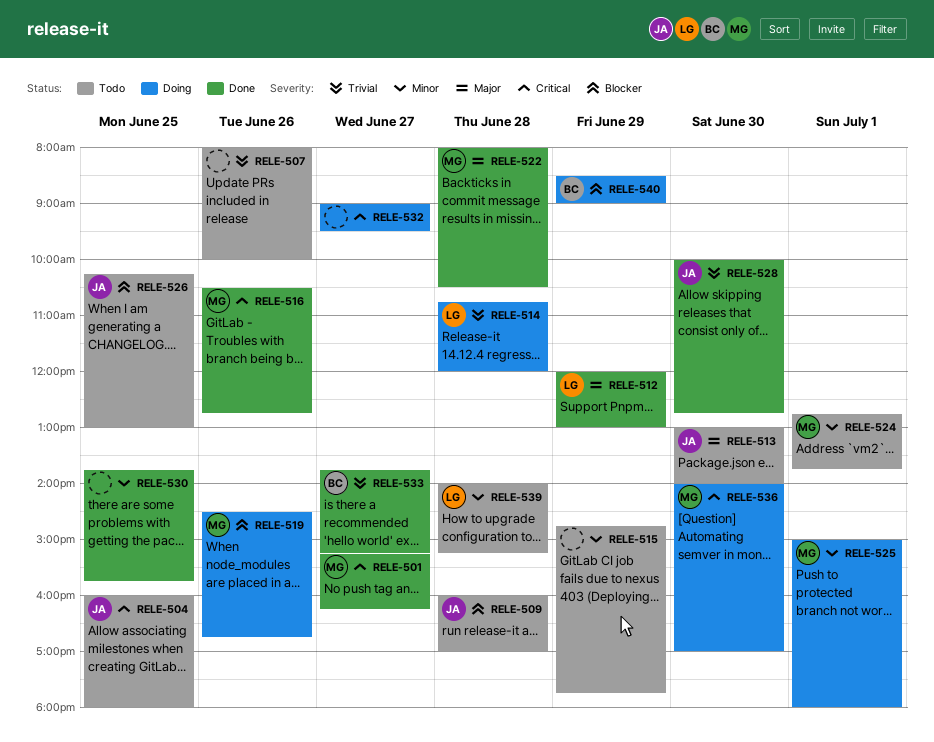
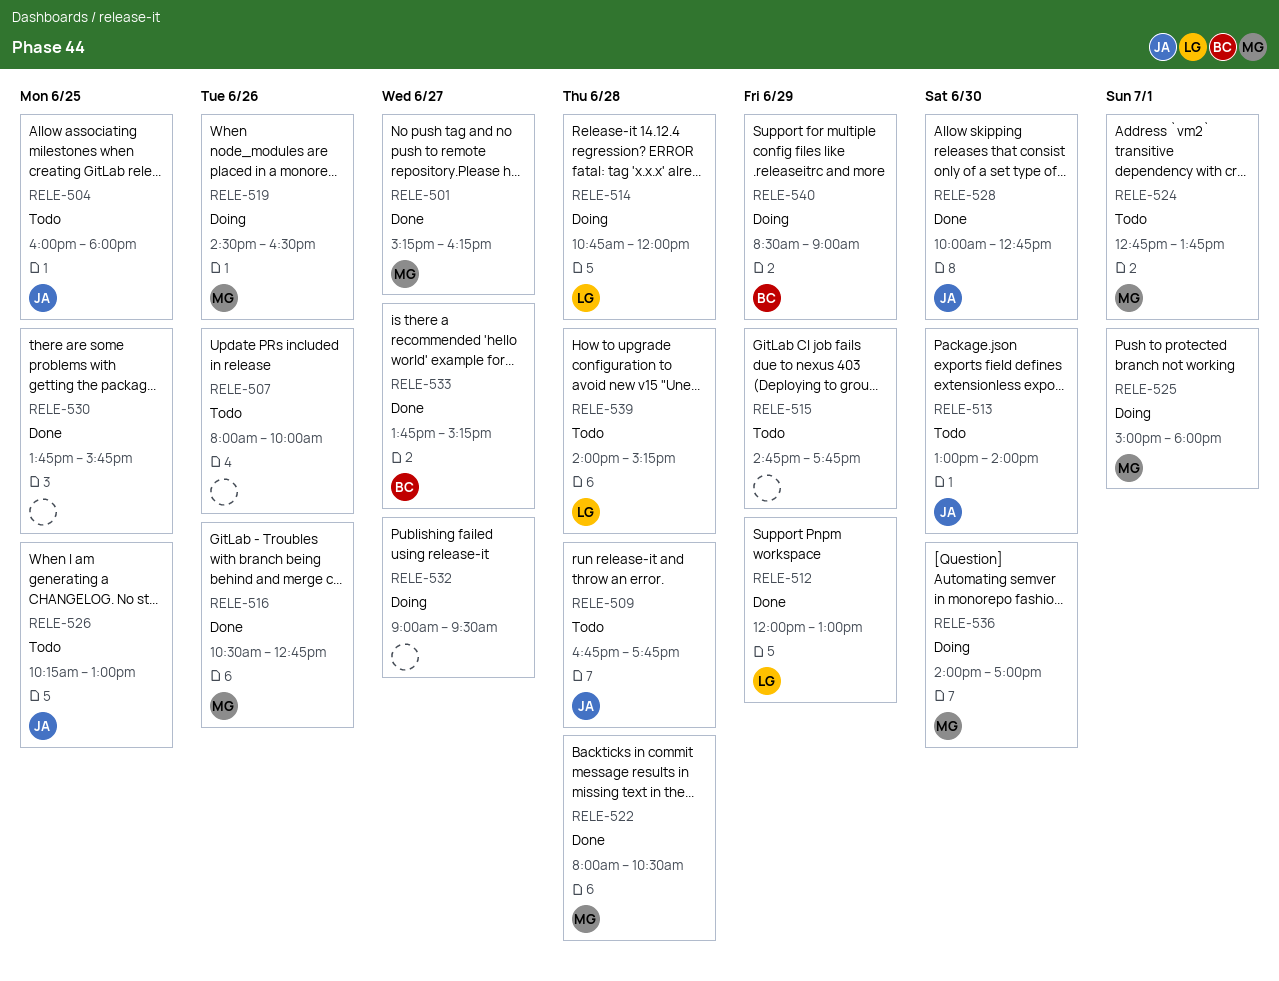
RELE-509, begins: 16:00 -> 16:45
RELE-509, ends: 17:00 -> 17:45
RELE-519, ends: 16:45 -> 16:30

